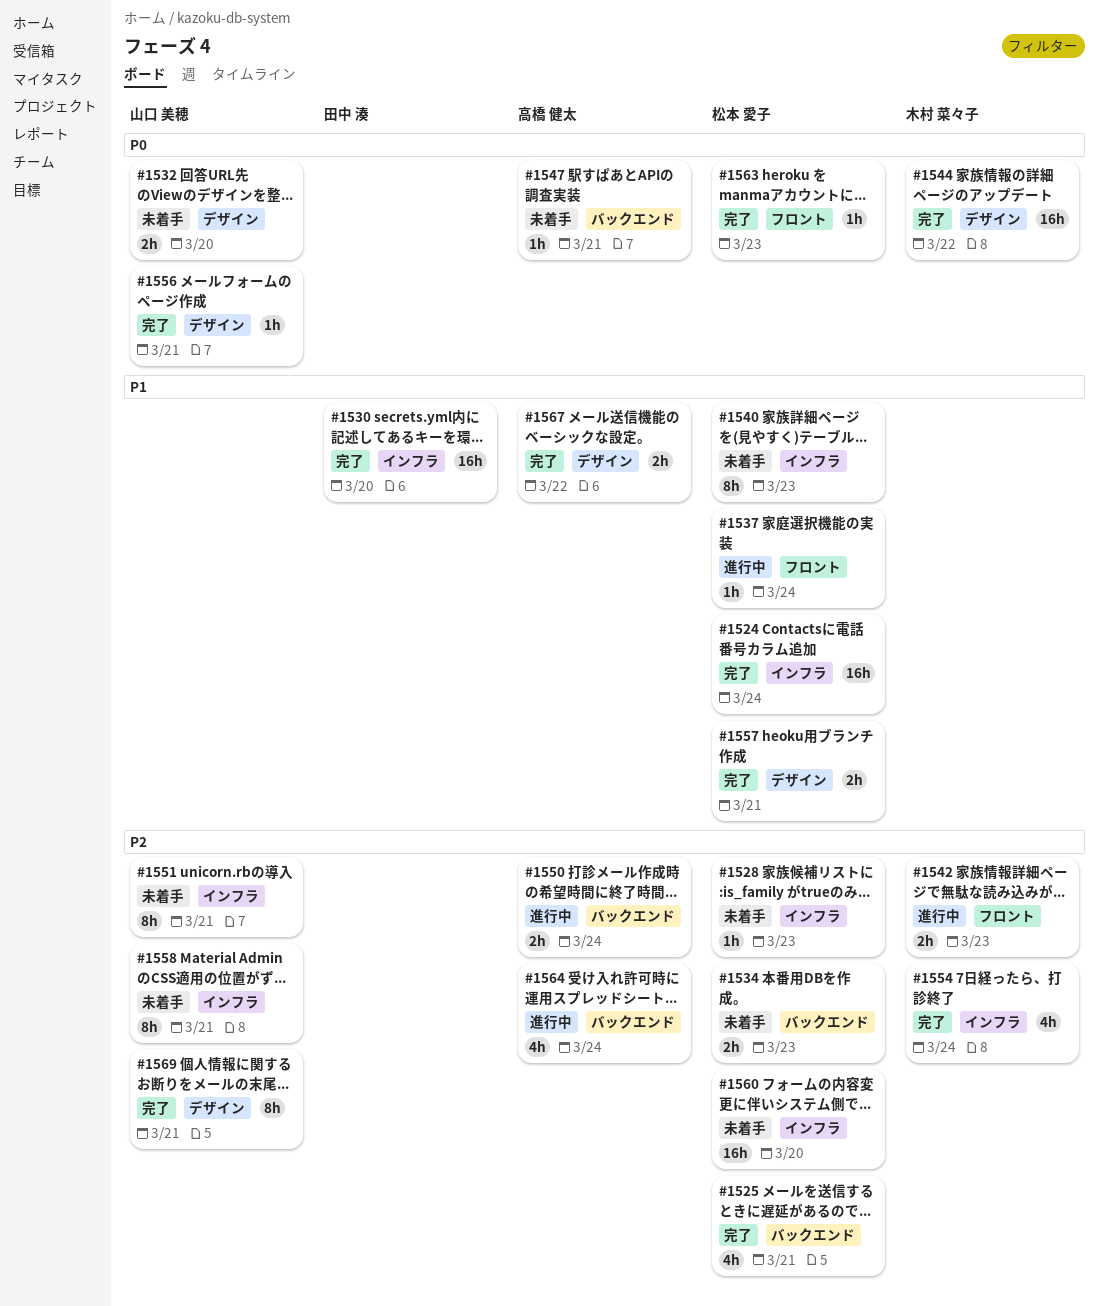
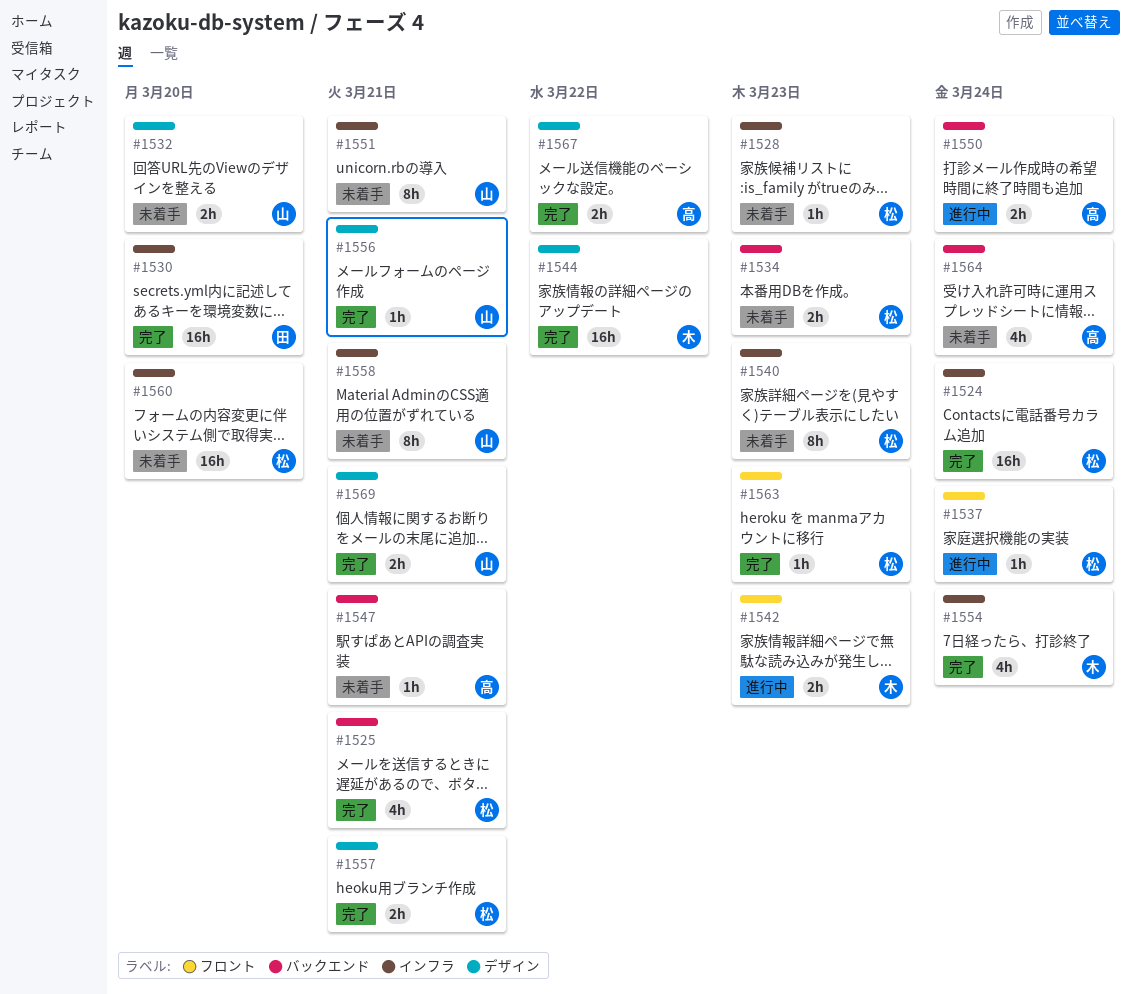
#1564, status: 進行中 -> 未着手
#1569, estimate: 8h -> 2h

